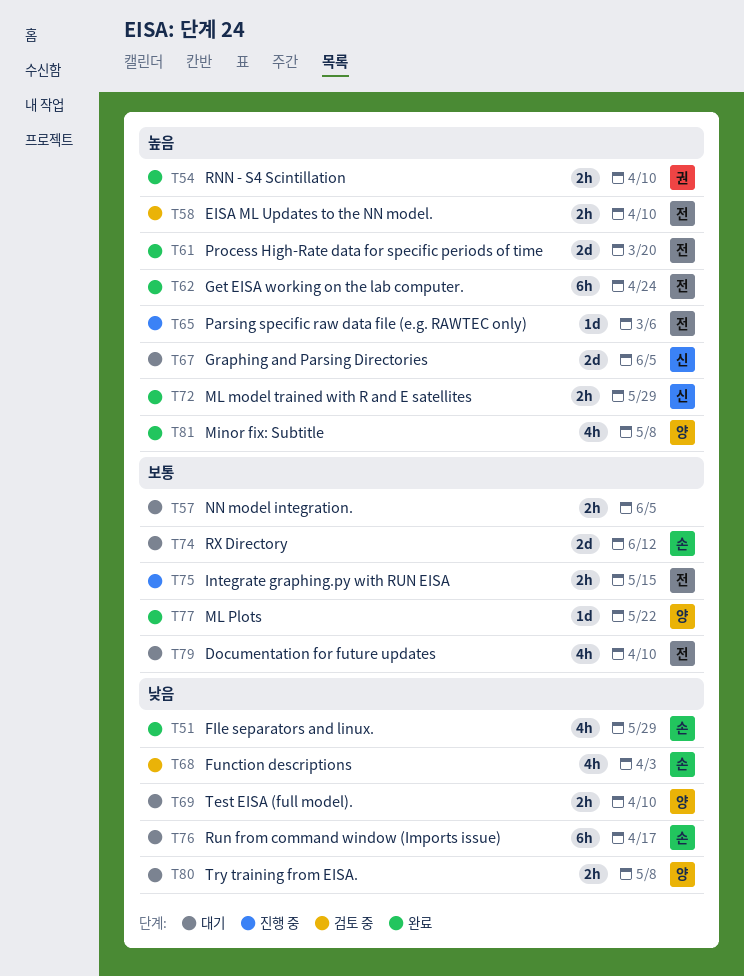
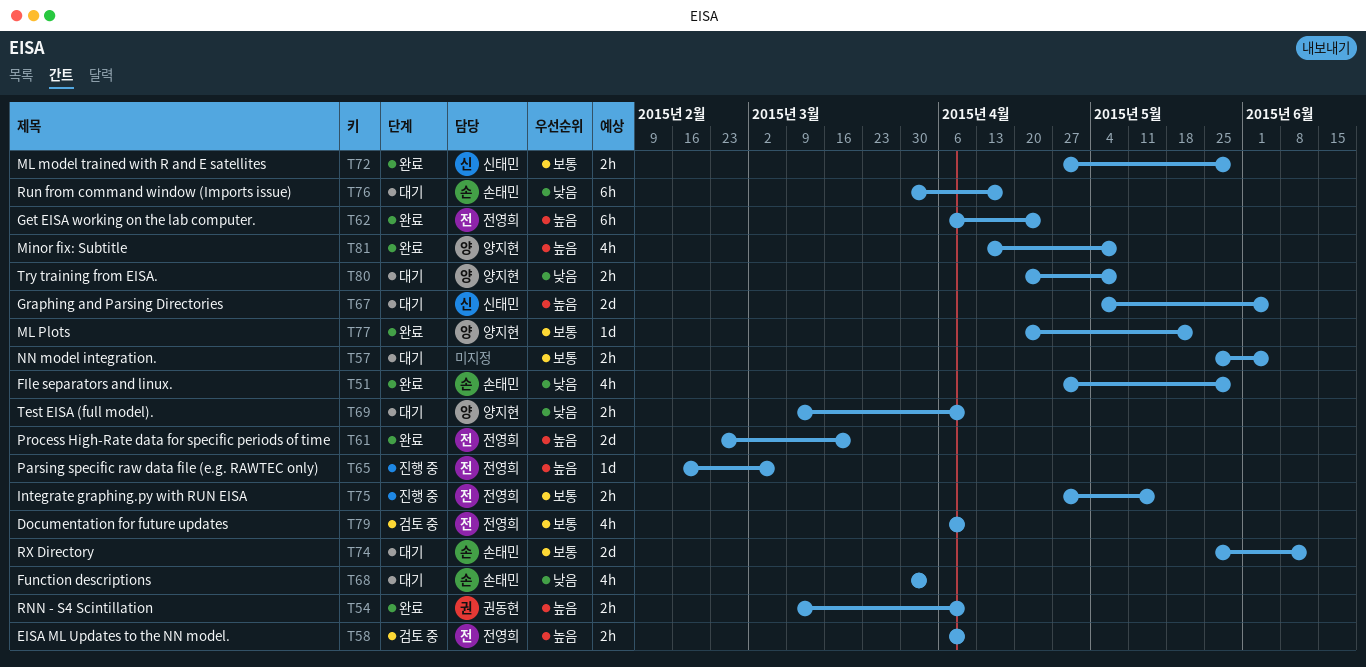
T68, status: 검토 중 -> 대기
T72, priority: 높음 -> 보통
T79, status: 대기 -> 검토 중

